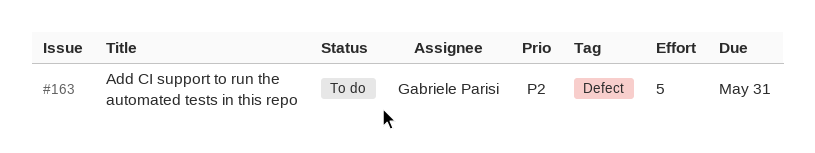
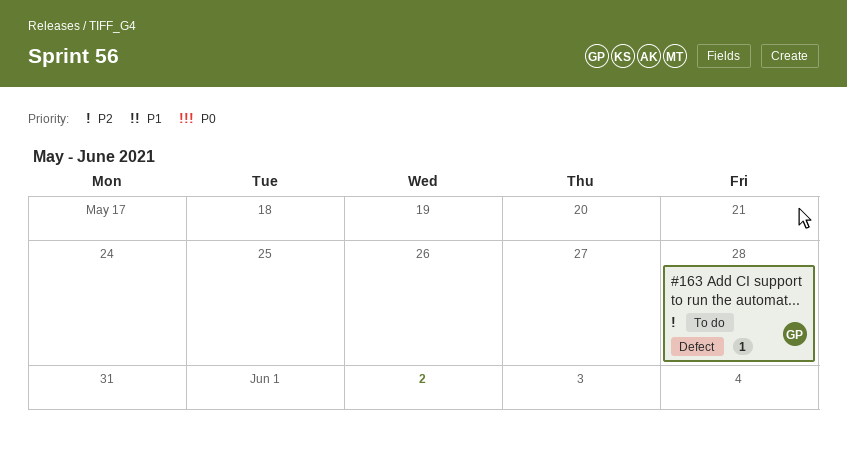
#163, estimate: 5 -> 1
#163, due: May 31 -> May 28

